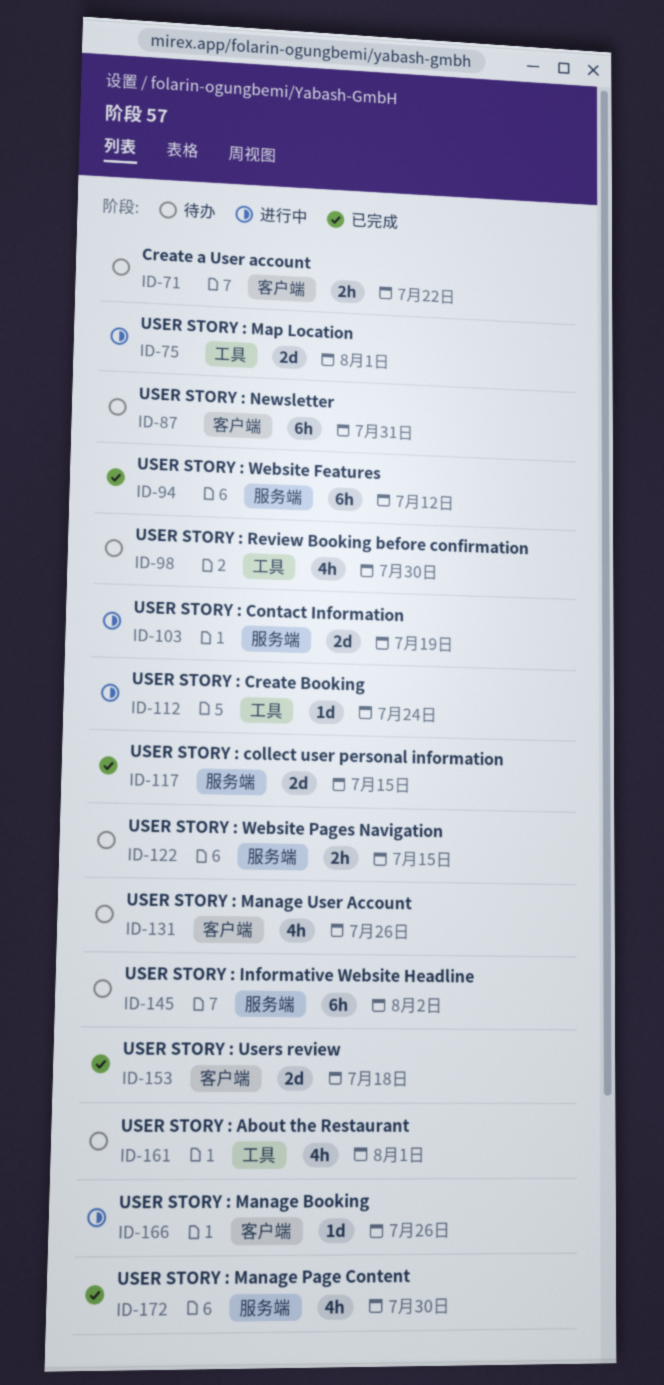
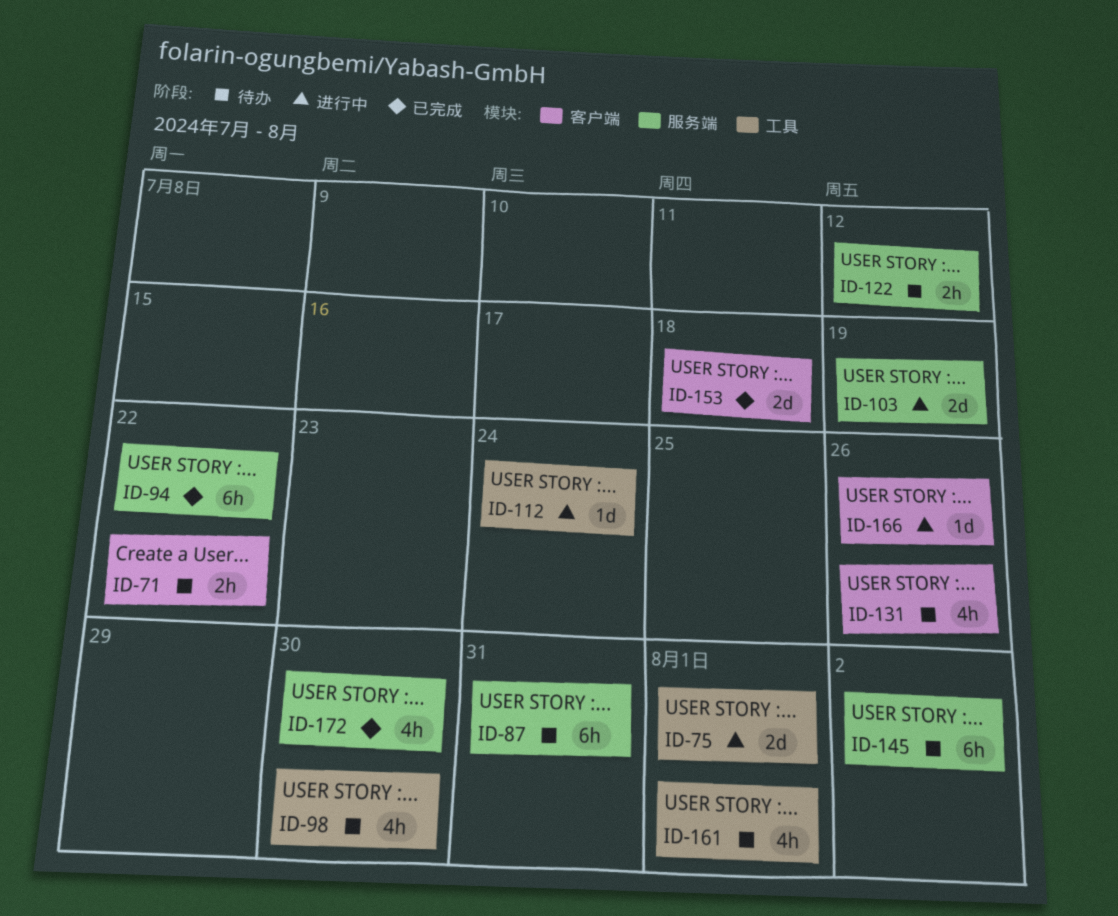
ID-87, label: 客户端 -> 服务端
ID-94, due: Jul 12 -> Jul 22
ID-117: present -> none
ID-122, due: Jul 15 -> Jul 12

